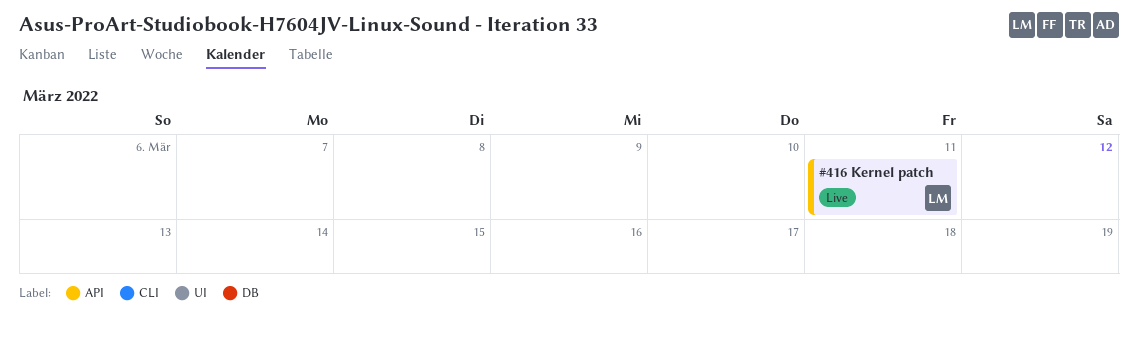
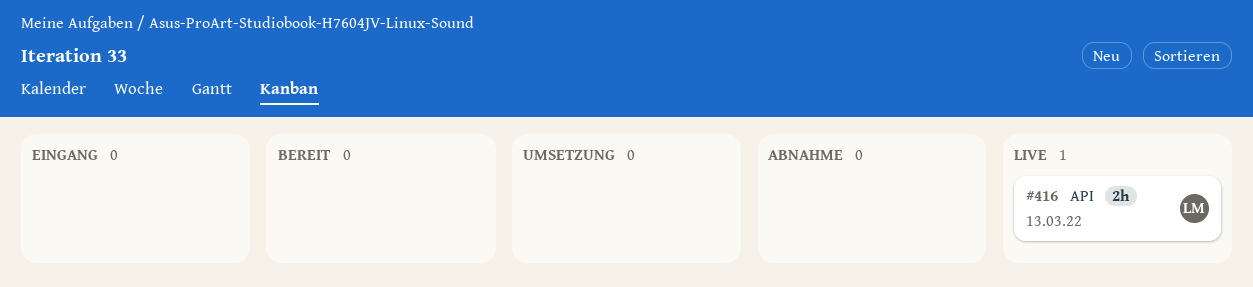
#416, due: Mar 11 -> Mar 13

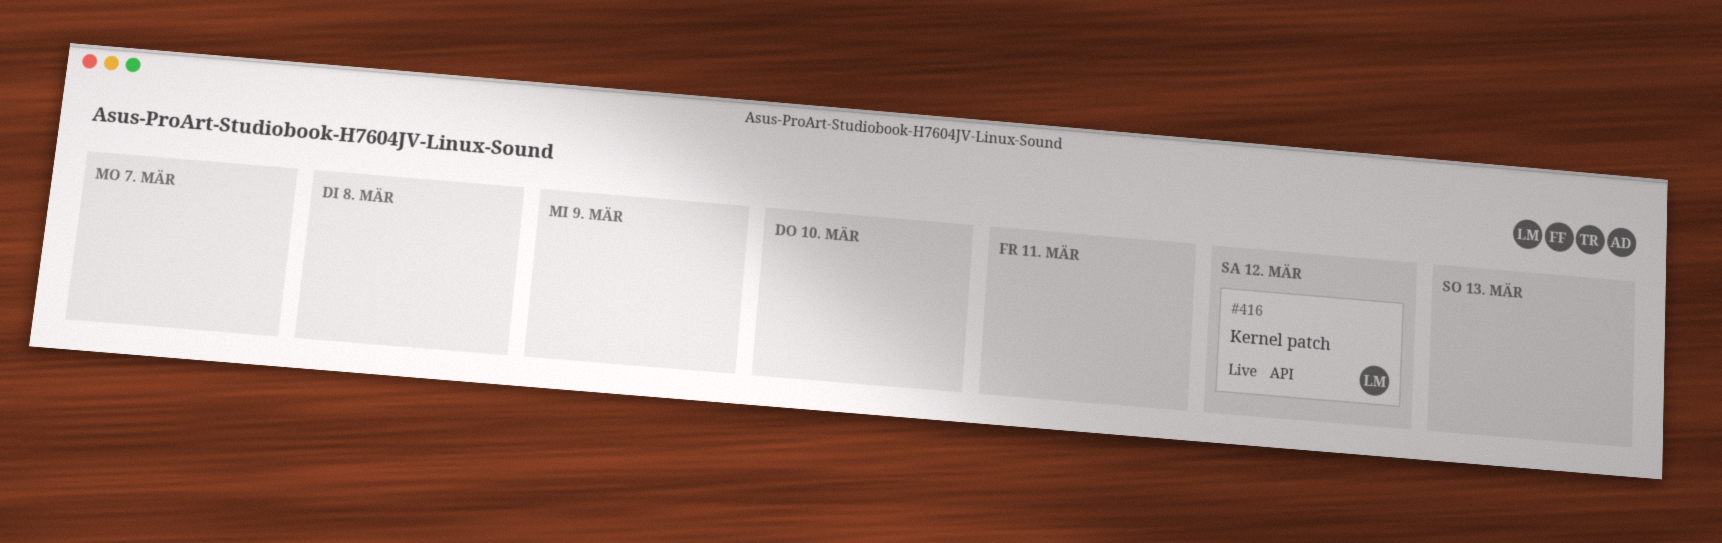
#416, due: Mar 13 -> Mar 12

